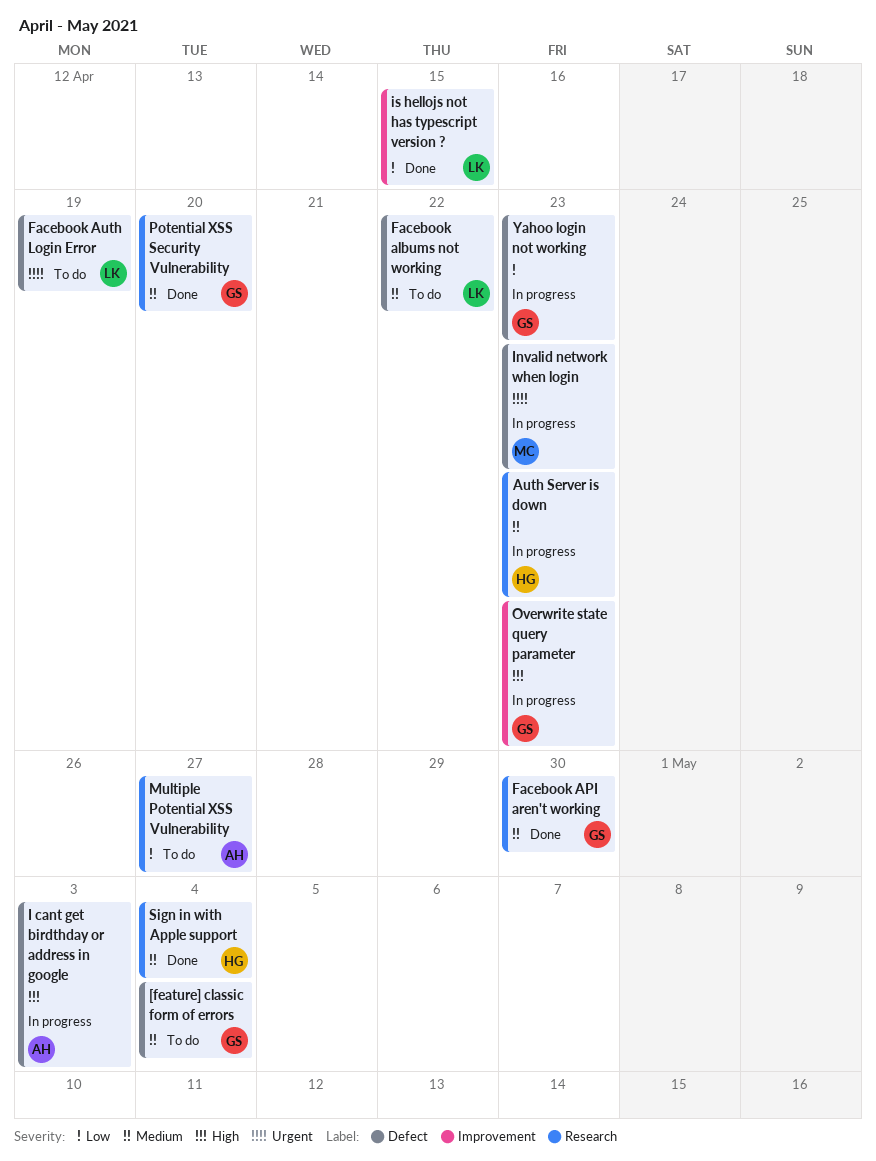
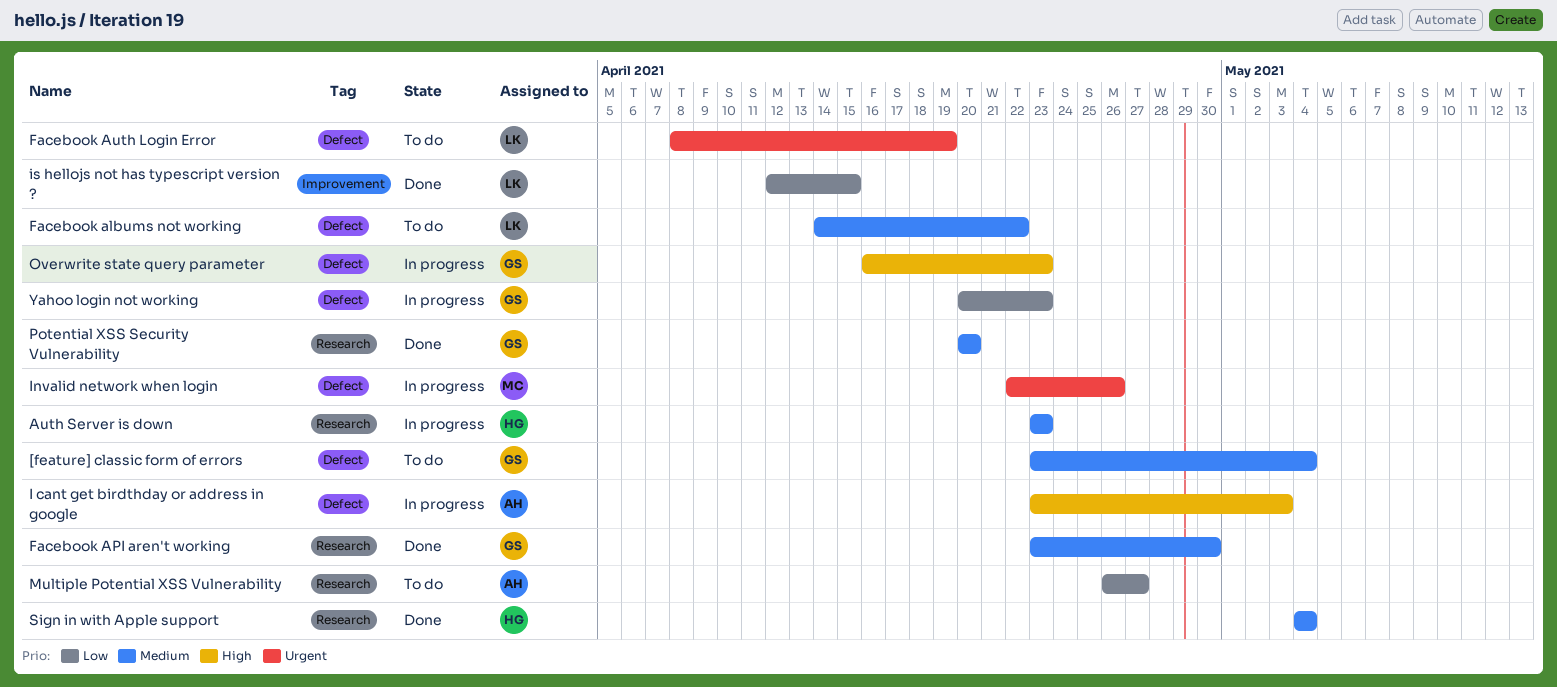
Invalid network when login, due: Apr 23 -> Apr 26
Overwrite state query parameter, label: Improvement -> Defect

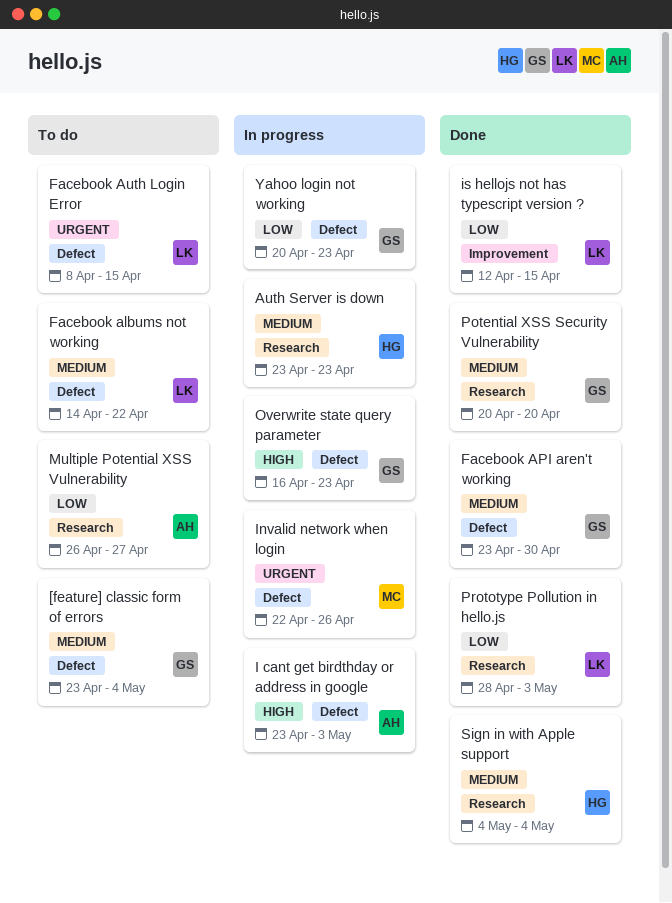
Facebook API aren't working, label: Research -> Defect
Facebook Auth Login Error, due: Apr 19 -> Apr 15
Prototype Pollution in hello.js: none -> present

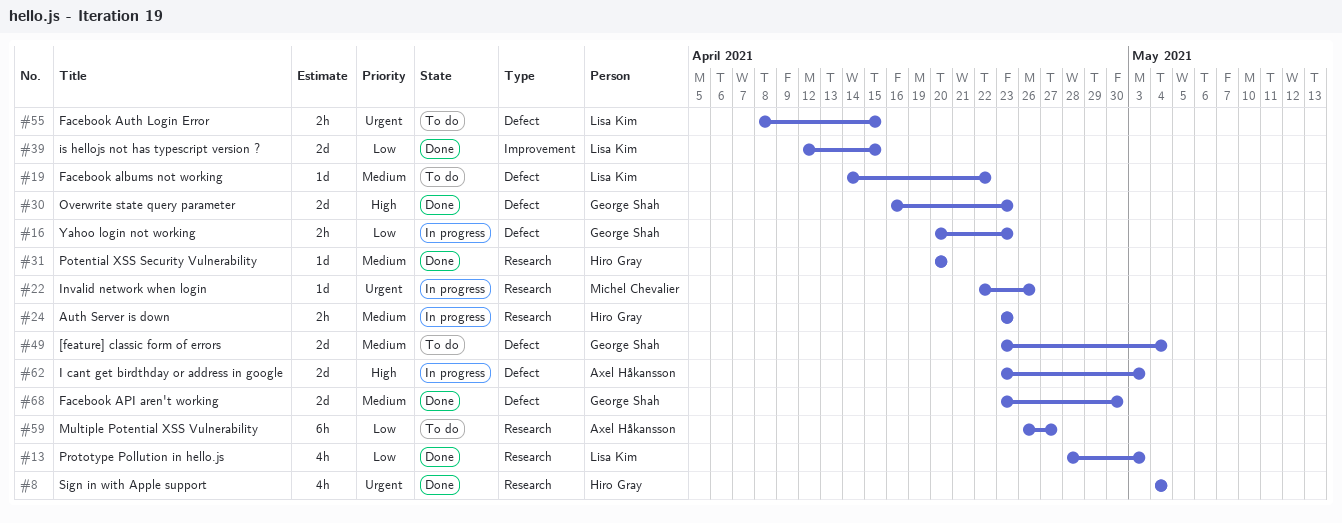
Invalid network when login, label: Defect -> Research
Overwrite state query parameter, status: In progress -> Done
Potential XSS Security Vulnerability, owner: George Shah -> Hiro Gray
Sign in with Apple support, priority: Medium -> Urgent

